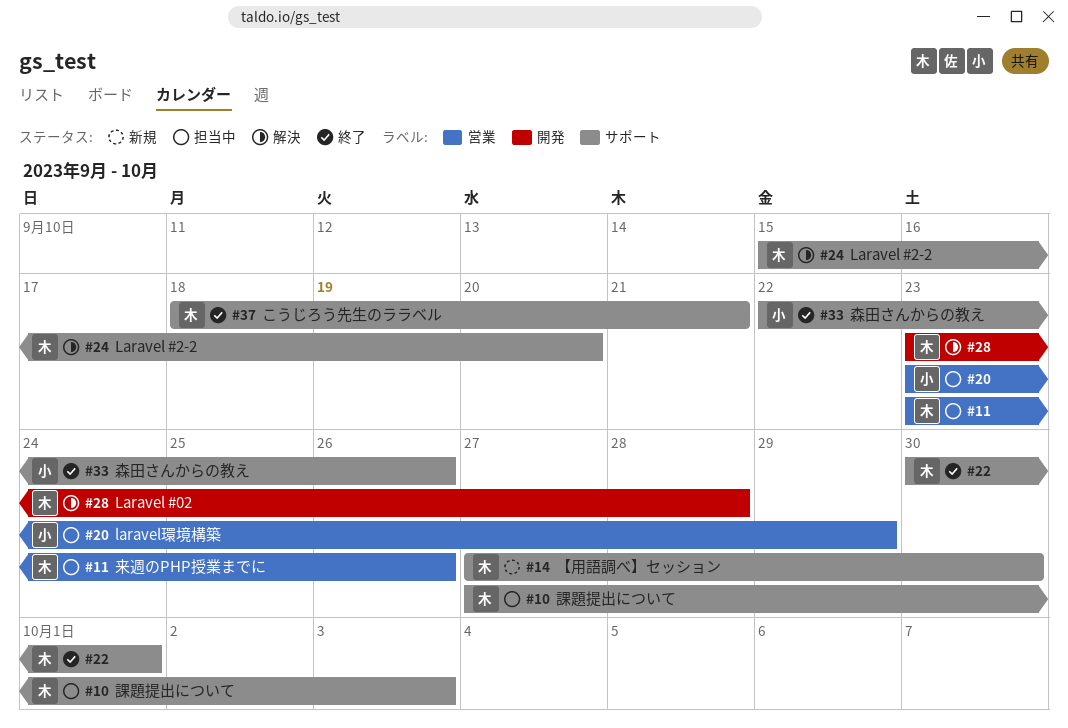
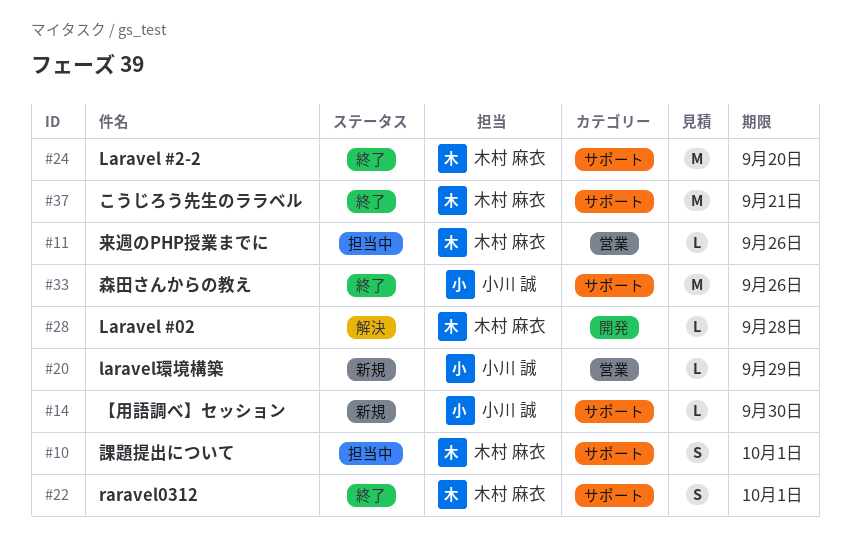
#10, due: Oct 3 -> Oct 1
#14, owner: 木村 麻衣 -> 小川 誠
#20, status: 担当中 -> 新規
#24, status: 解決 -> 終了

